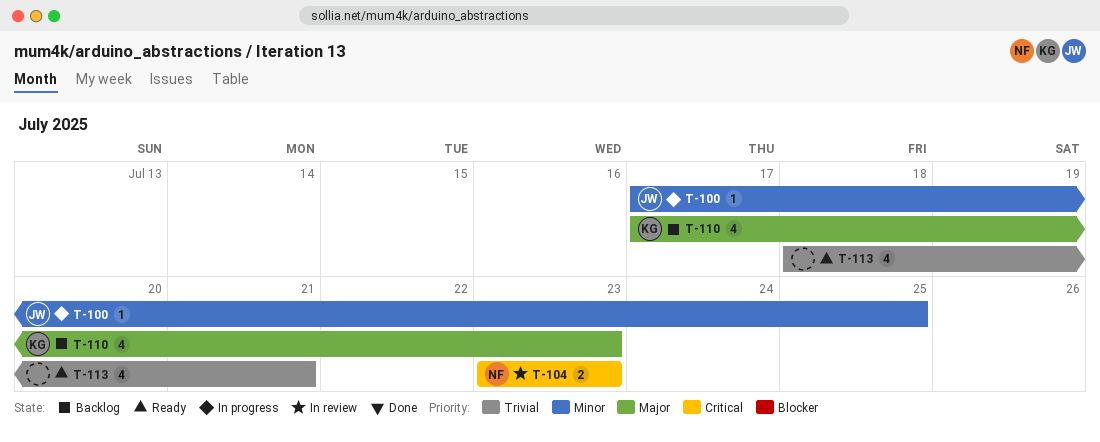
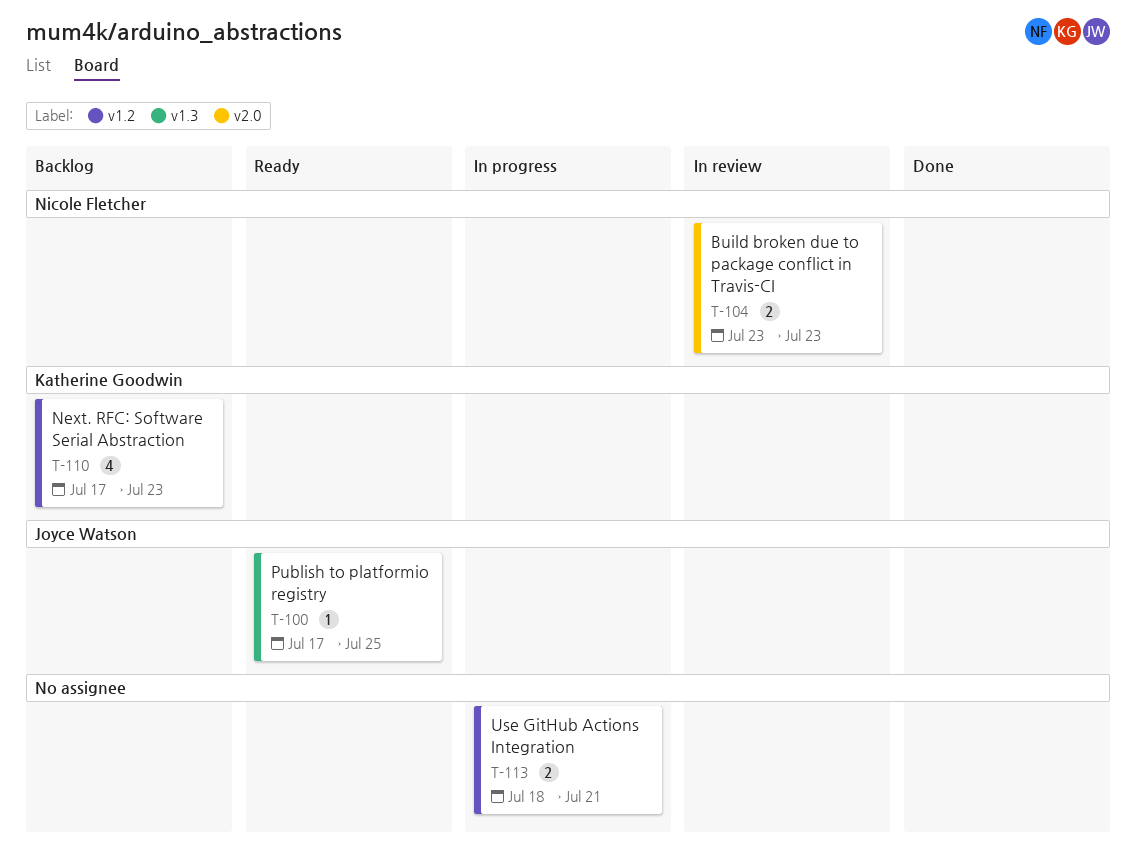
T-100, status: In progress -> Ready
T-113, status: Ready -> In progress
T-113, estimate: 4 -> 2

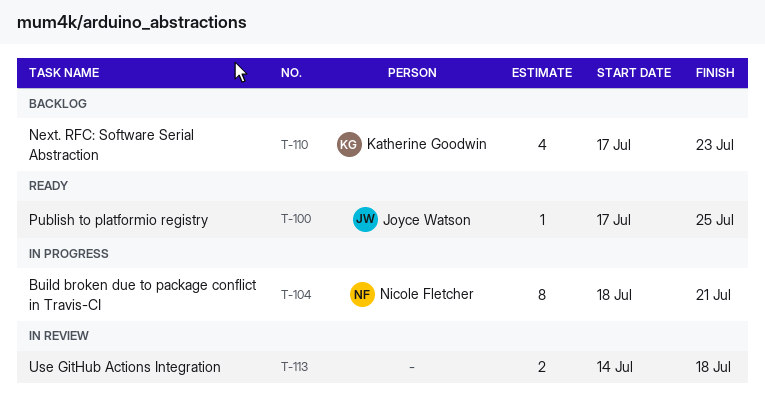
T-104, status: In review -> In progress
T-104, estimate: 2 -> 8
T-104, start: Jul 23 -> Jul 18
T-104, due: Jul 23 -> Jul 21
T-113, status: In progress -> In review
T-113, start: Jul 18 -> Jul 14
T-113, due: Jul 21 -> Jul 18

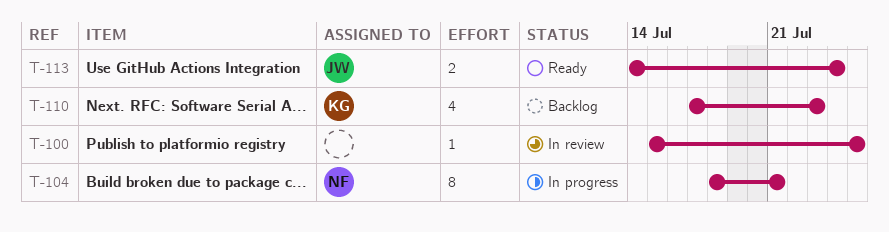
T-100, status: Ready -> In review
T-100, owner: Joyce Watson -> none
T-100, start: Jul 17 -> Jul 15
T-113, status: In review -> Ready
T-113, owner: none -> Joyce Watson
T-113, due: Jul 18 -> Jul 24

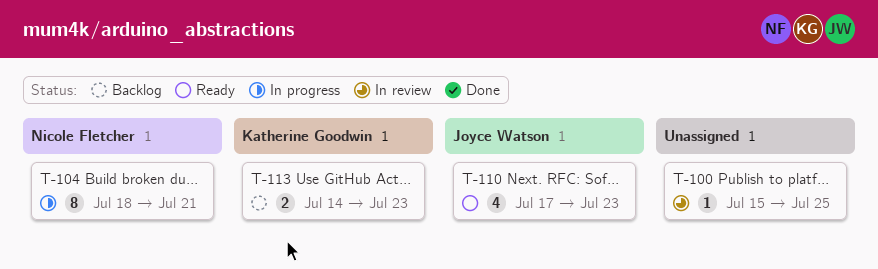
T-110, status: Backlog -> Ready
T-110, owner: Katherine Goodwin -> Joyce Watson
T-113, status: Ready -> Backlog
T-113, owner: Joyce Watson -> Katherine Goodwin
T-113, due: Jul 24 -> Jul 23

